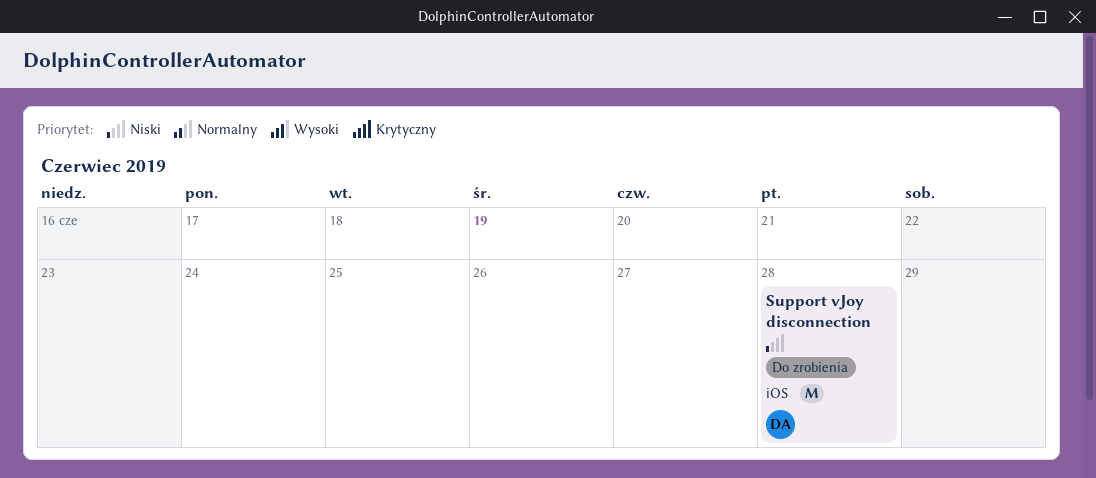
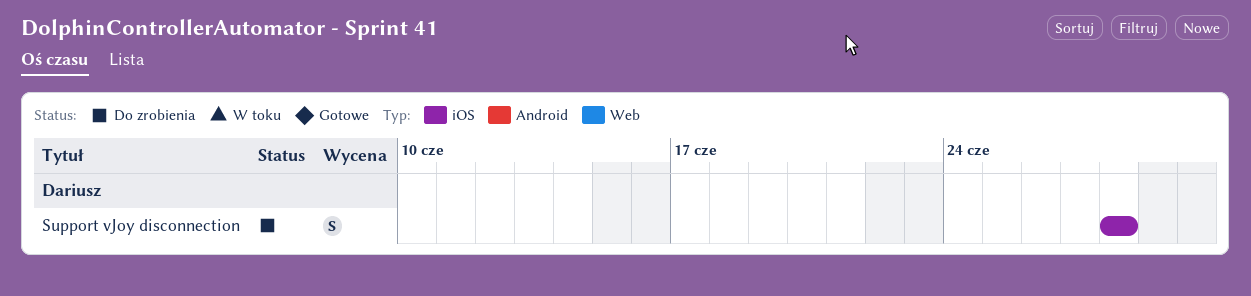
Support vJoy disconnection, estimate: M -> S

